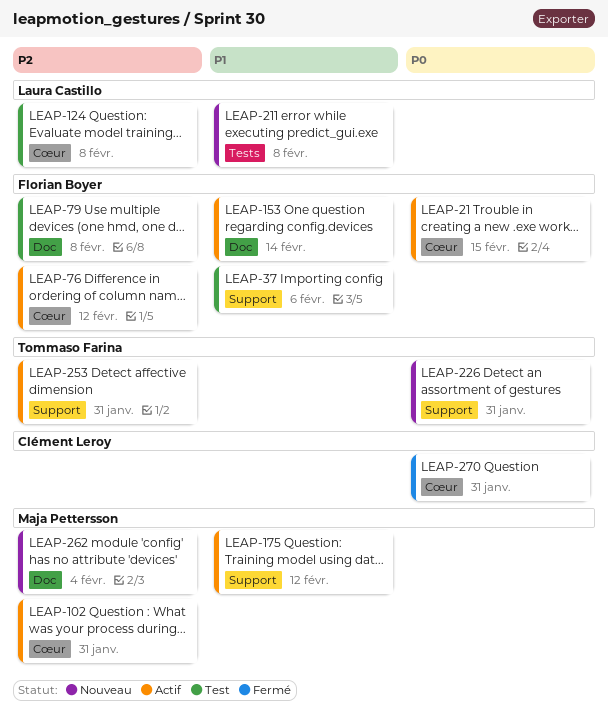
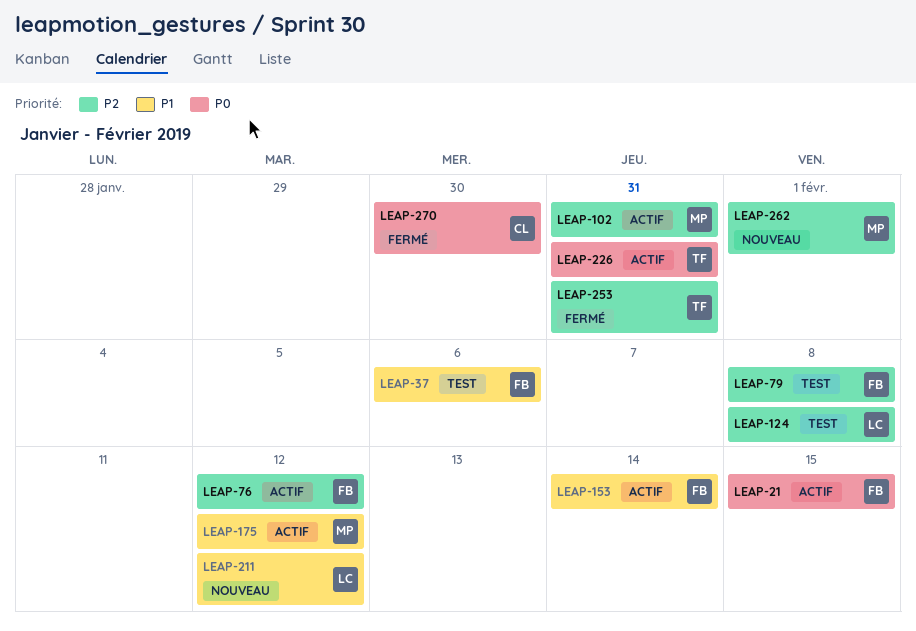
LEAP-211, due: Feb 8 -> Feb 12
LEAP-226, status: Nouveau -> Actif
LEAP-253, status: Actif -> Fermé
LEAP-262, due: Feb 4 -> Feb 1
LEAP-270, due: Jan 31 -> Jan 30

